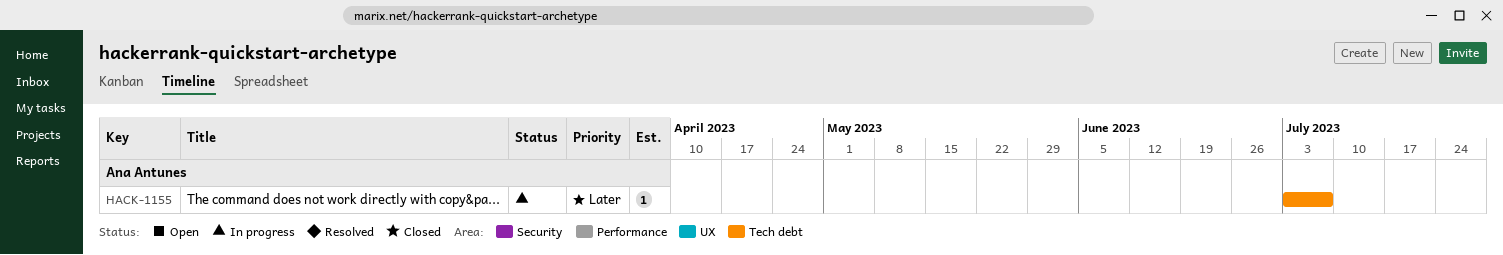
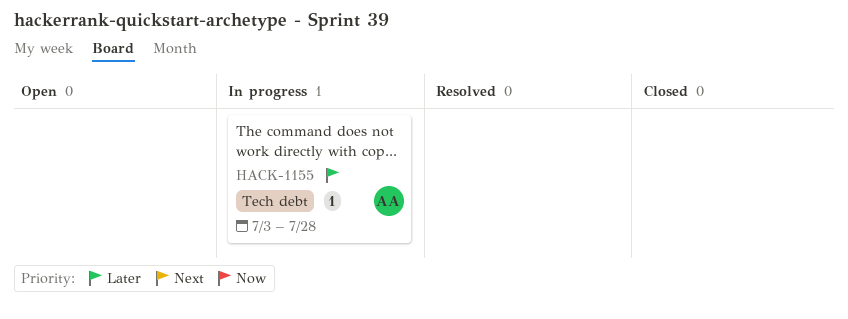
HACK-1155, due: Jul 7 -> Jul 28

